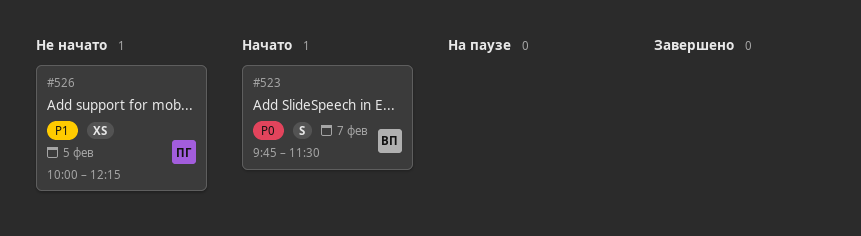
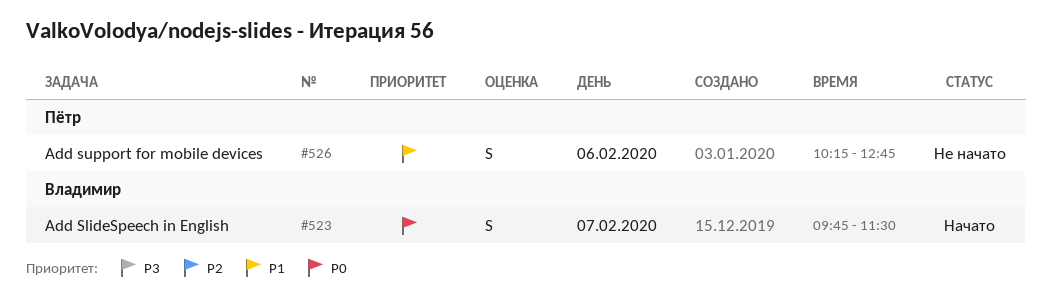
#526, estimate: XS -> S
#526, day: Feb 5 -> Feb 6
#526, begins: 10:00 -> 10:15
#526, ends: 12:15 -> 12:45

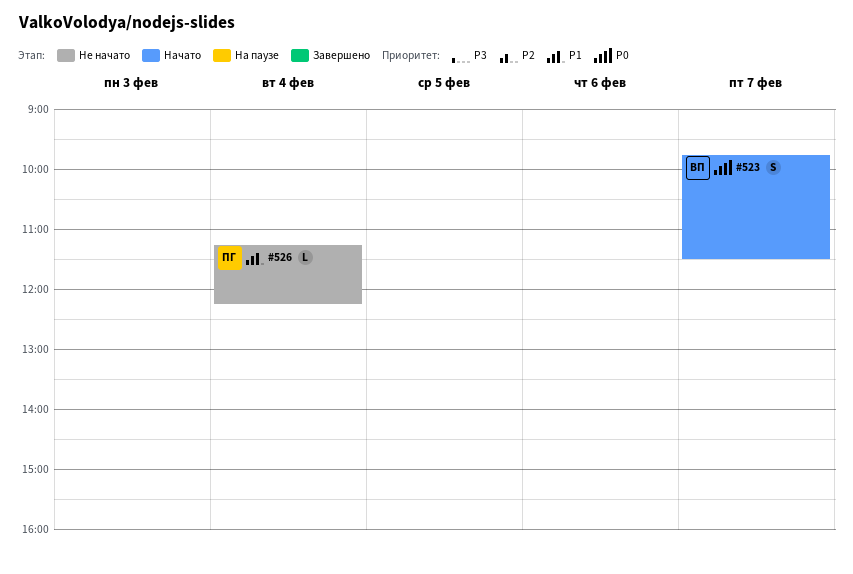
#526, estimate: S -> L
#526, day: Feb 6 -> Feb 4
#526, begins: 10:15 -> 11:15
#526, ends: 12:45 -> 12:15

